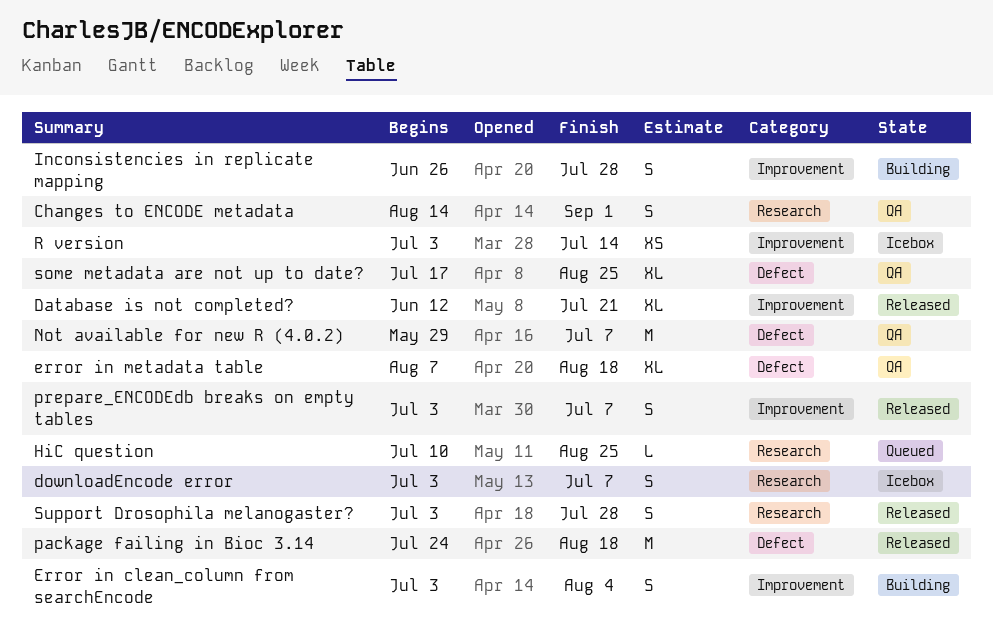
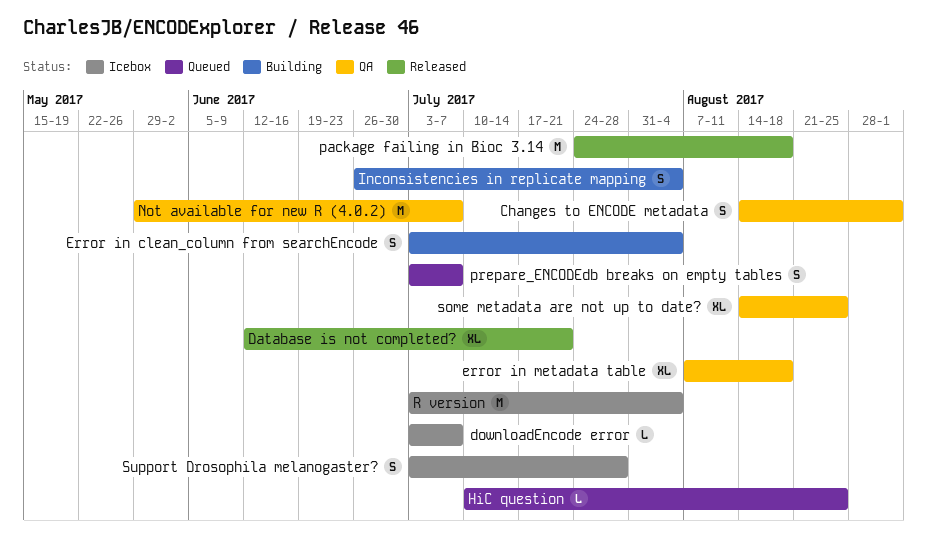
downloadEncode error, estimate: S -> L
Inconsistencies in replicate mapping, due: Jul 28 -> Aug 4
prepare_ENCODEdb breaks on empty tables, status: Released -> Queued
R version, estimate: XS -> M
R version, due: Jul 14 -> Aug 4
some metadata are not up to date?, start: Jul 17 -> Aug 14
Support Drosophila melanogaster?, status: Released -> Icebox

